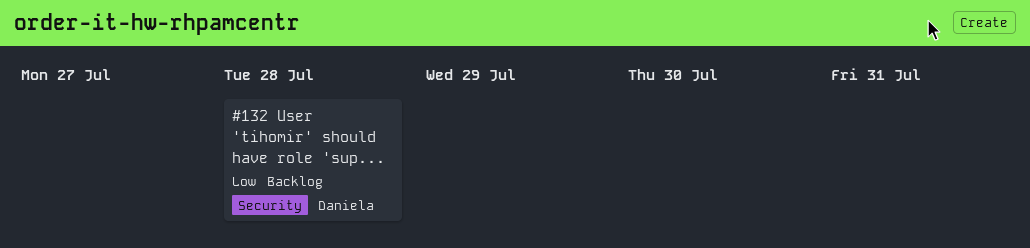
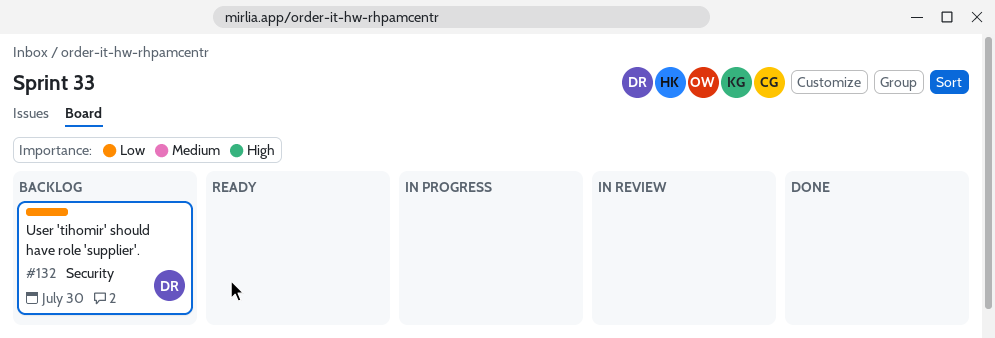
#132, due: Jul 28 -> Jul 30

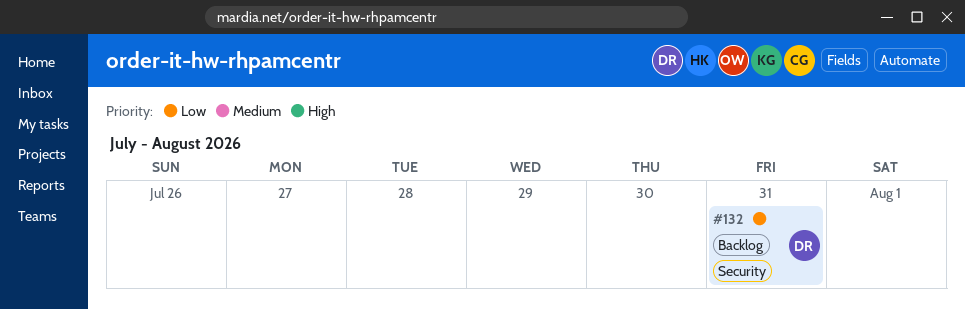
#132, due: Jul 30 -> Jul 31

